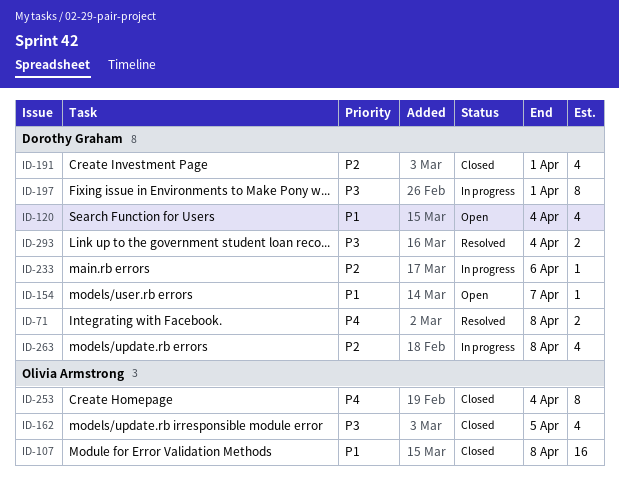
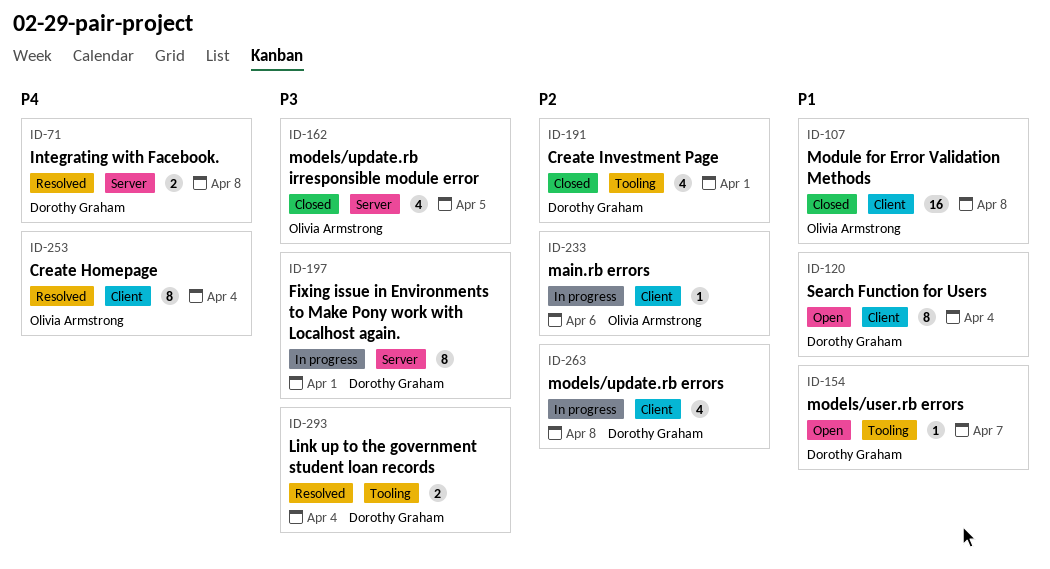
ID-120, estimate: 4 -> 8
ID-233, owner: Dorothy Graham -> Olivia Armstrong
ID-253, status: Closed -> Resolved

